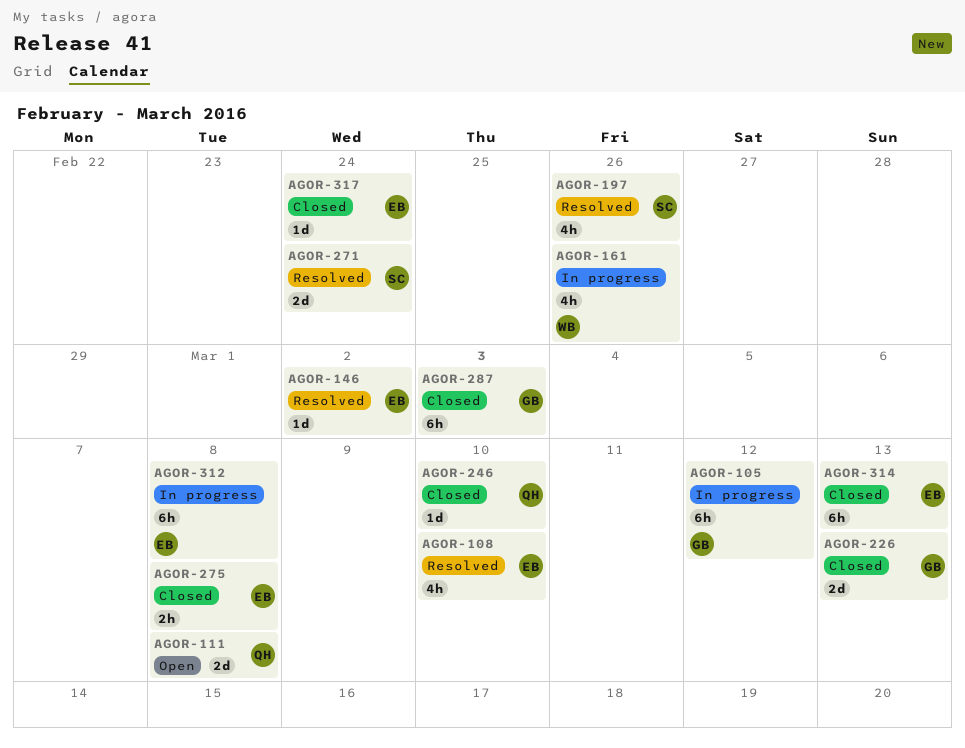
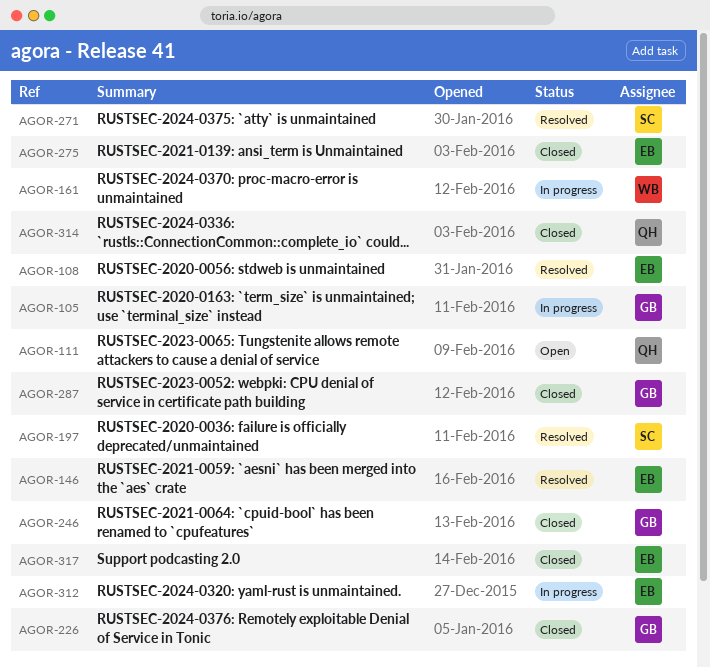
AGOR-246, owner: QH -> GB
AGOR-314, owner: EB -> QH

